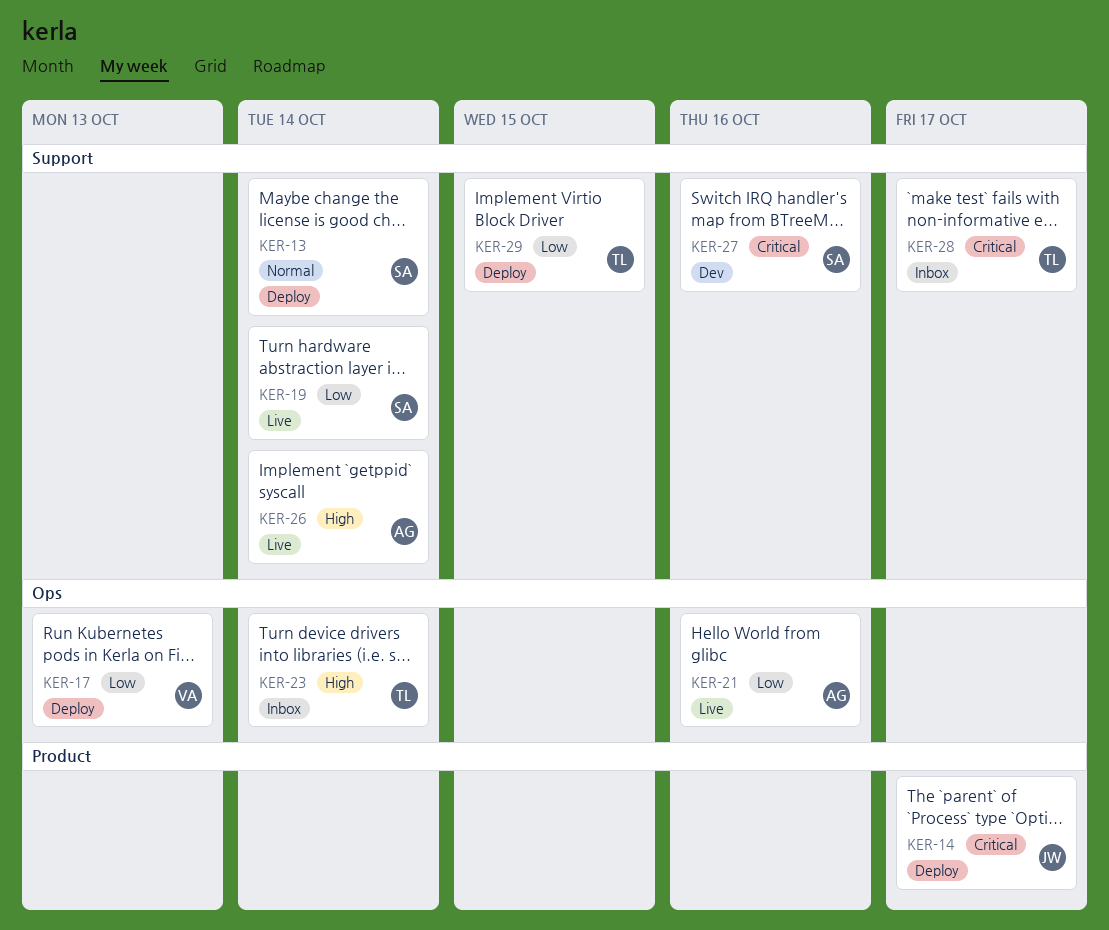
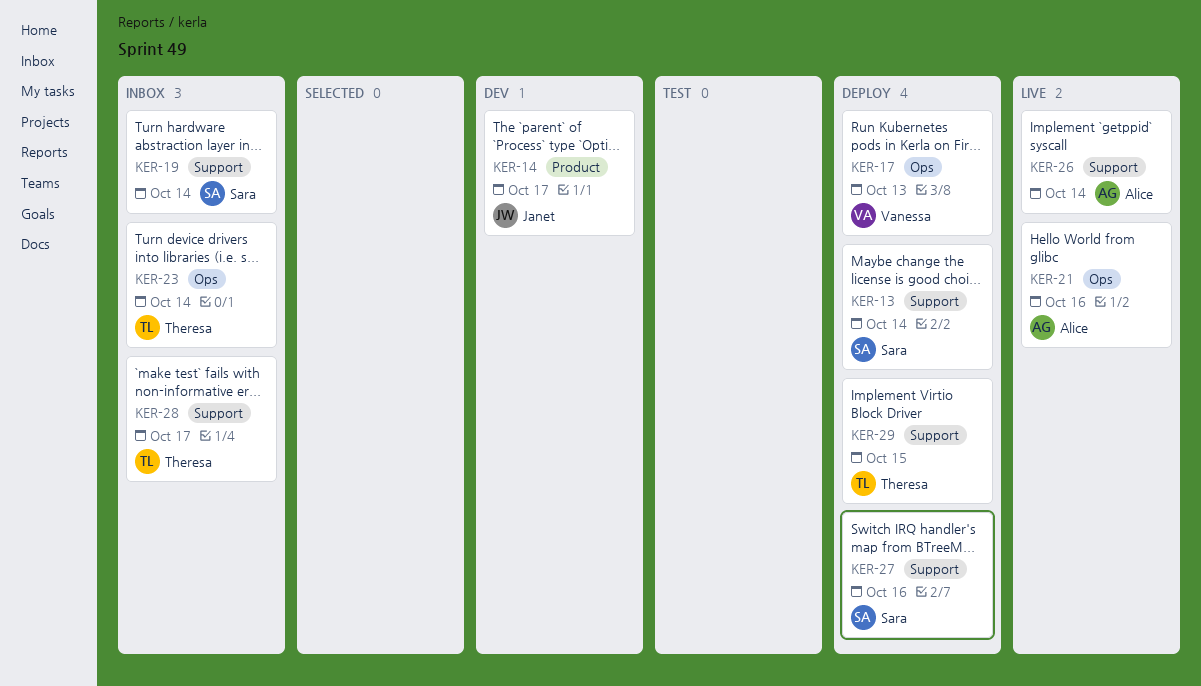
KER-14, status: Deploy -> Dev
KER-19, status: Live -> Inbox
KER-27, status: Dev -> Deploy

